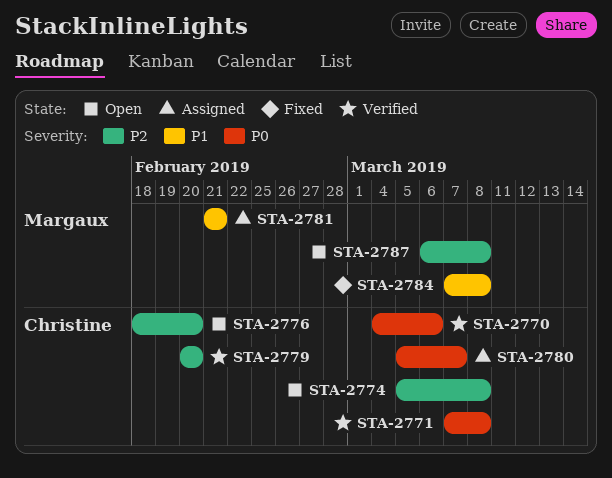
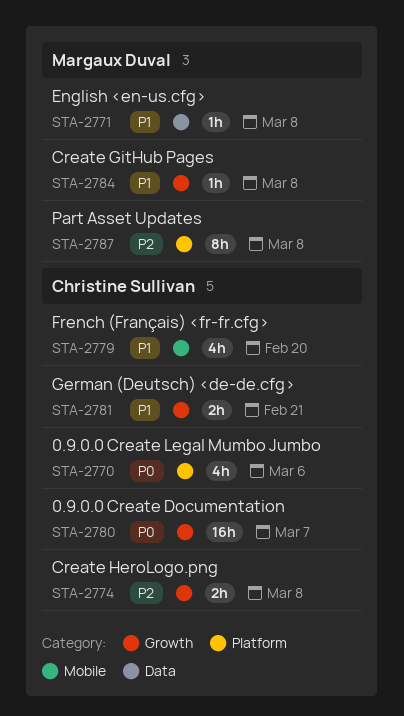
STA-2771, owner: Christine Sullivan -> Margaux Duval
STA-2771, priority: P0 -> P1
STA-2776: present -> none
STA-2779, priority: P2 -> P1
STA-2781, owner: Margaux Duval -> Christine Sullivan

